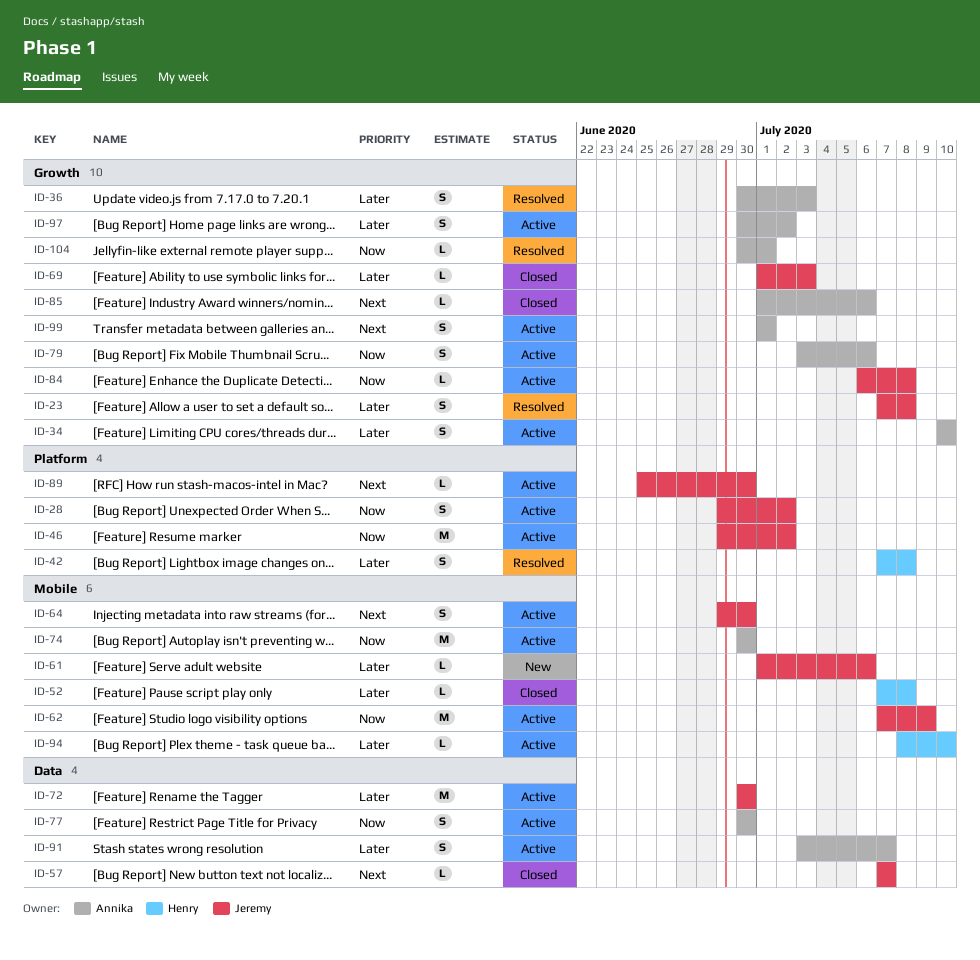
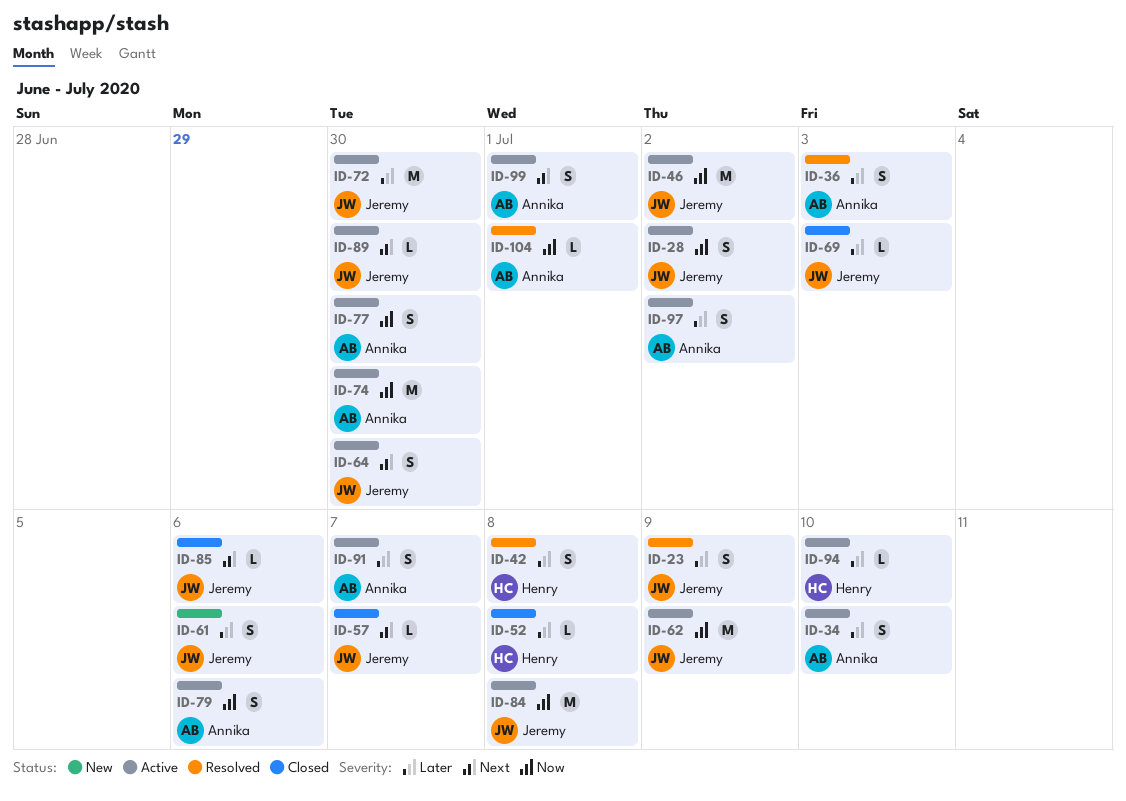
ID-23, due: Jul 8 -> Jul 9
ID-61, estimate: L -> S
ID-84, estimate: L -> M
ID-85, owner: Annika -> Jeremy

